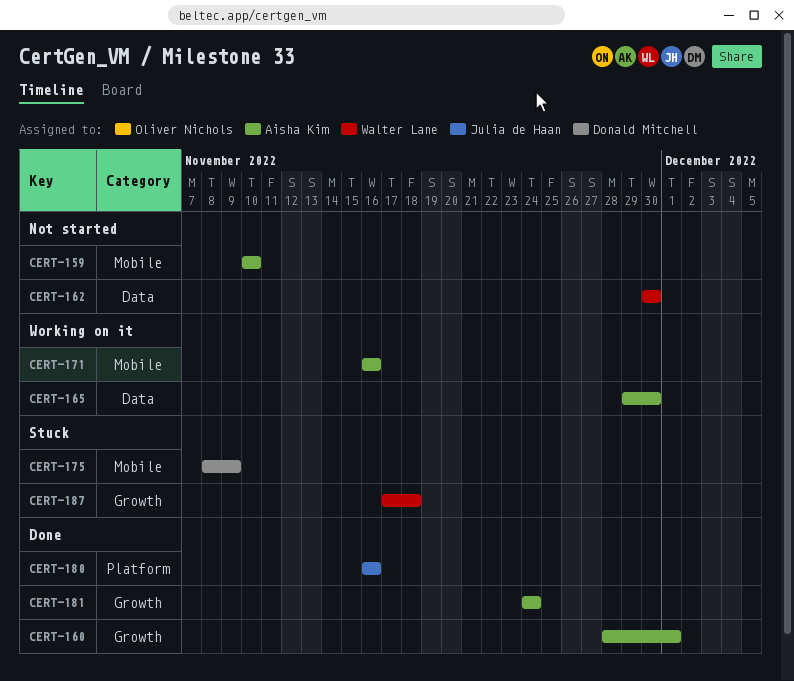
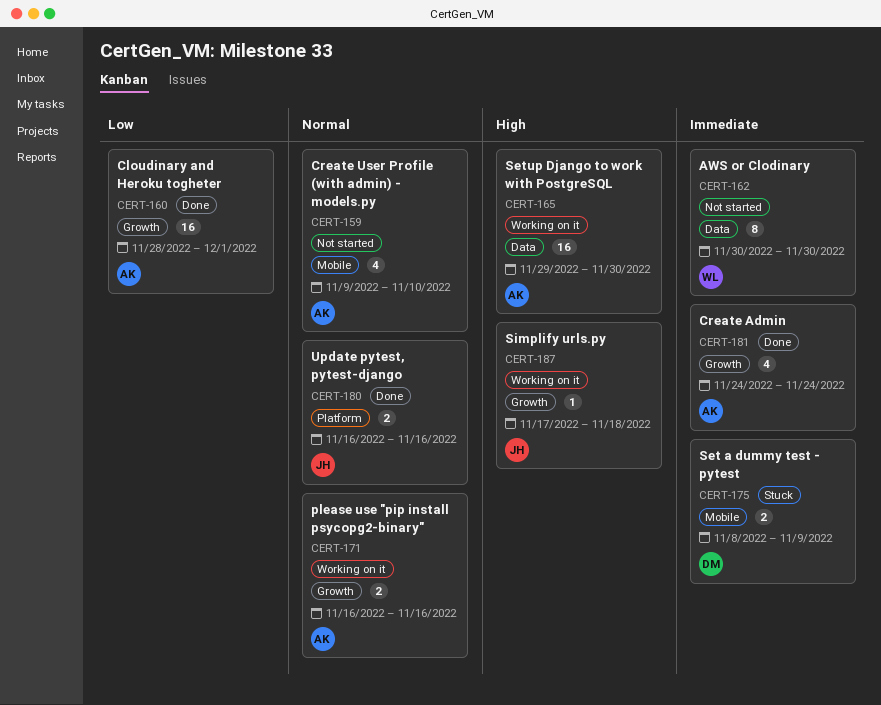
CERT-159, start: Nov 10 -> Nov 9
CERT-171, label: Mobile -> Growth
CERT-187, status: Stuck -> Working on it
CERT-187, owner: Walter Lane -> Julia de Haan

